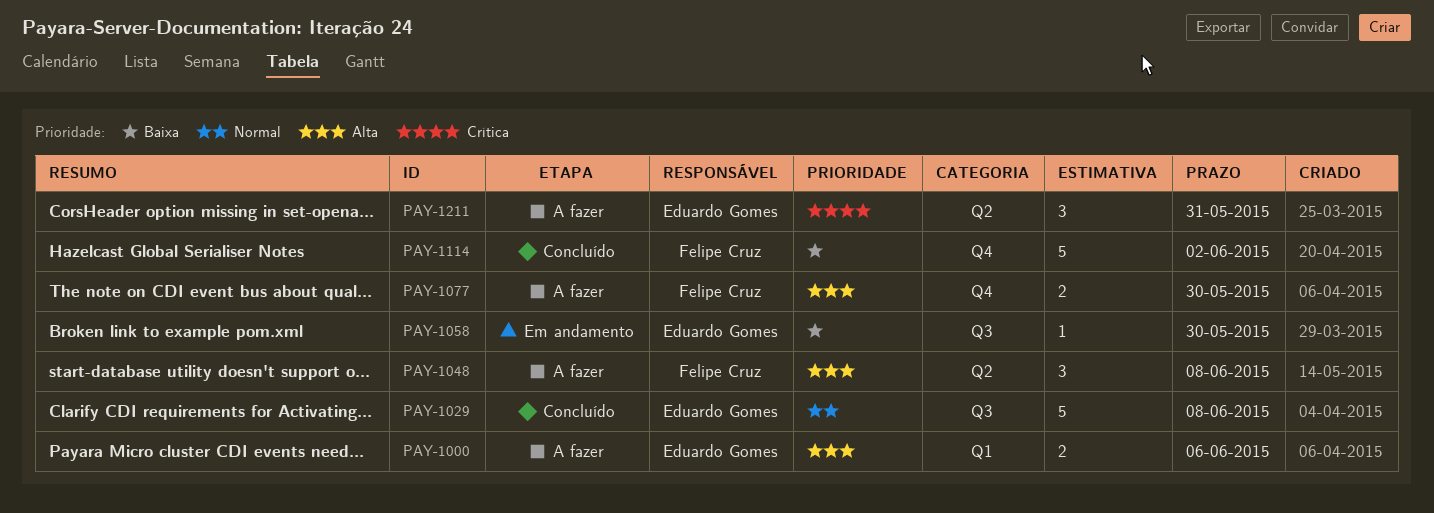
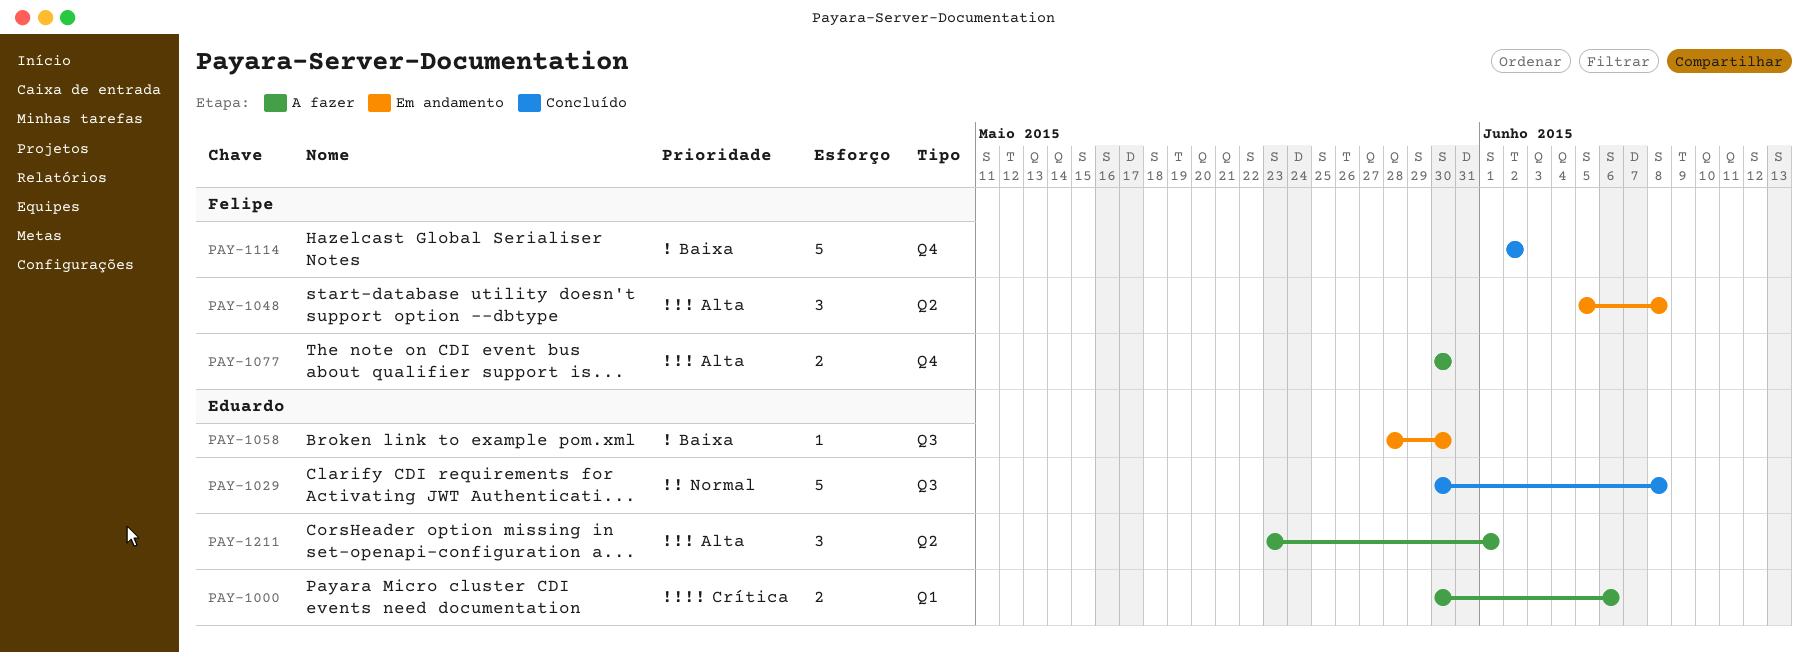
PAY-1000, priority: Alta -> Crítica
PAY-1048, status: A fazer -> Em andamento
PAY-1211, priority: Crítica -> Alta
PAY-1211, due: May 31 -> Jun 1

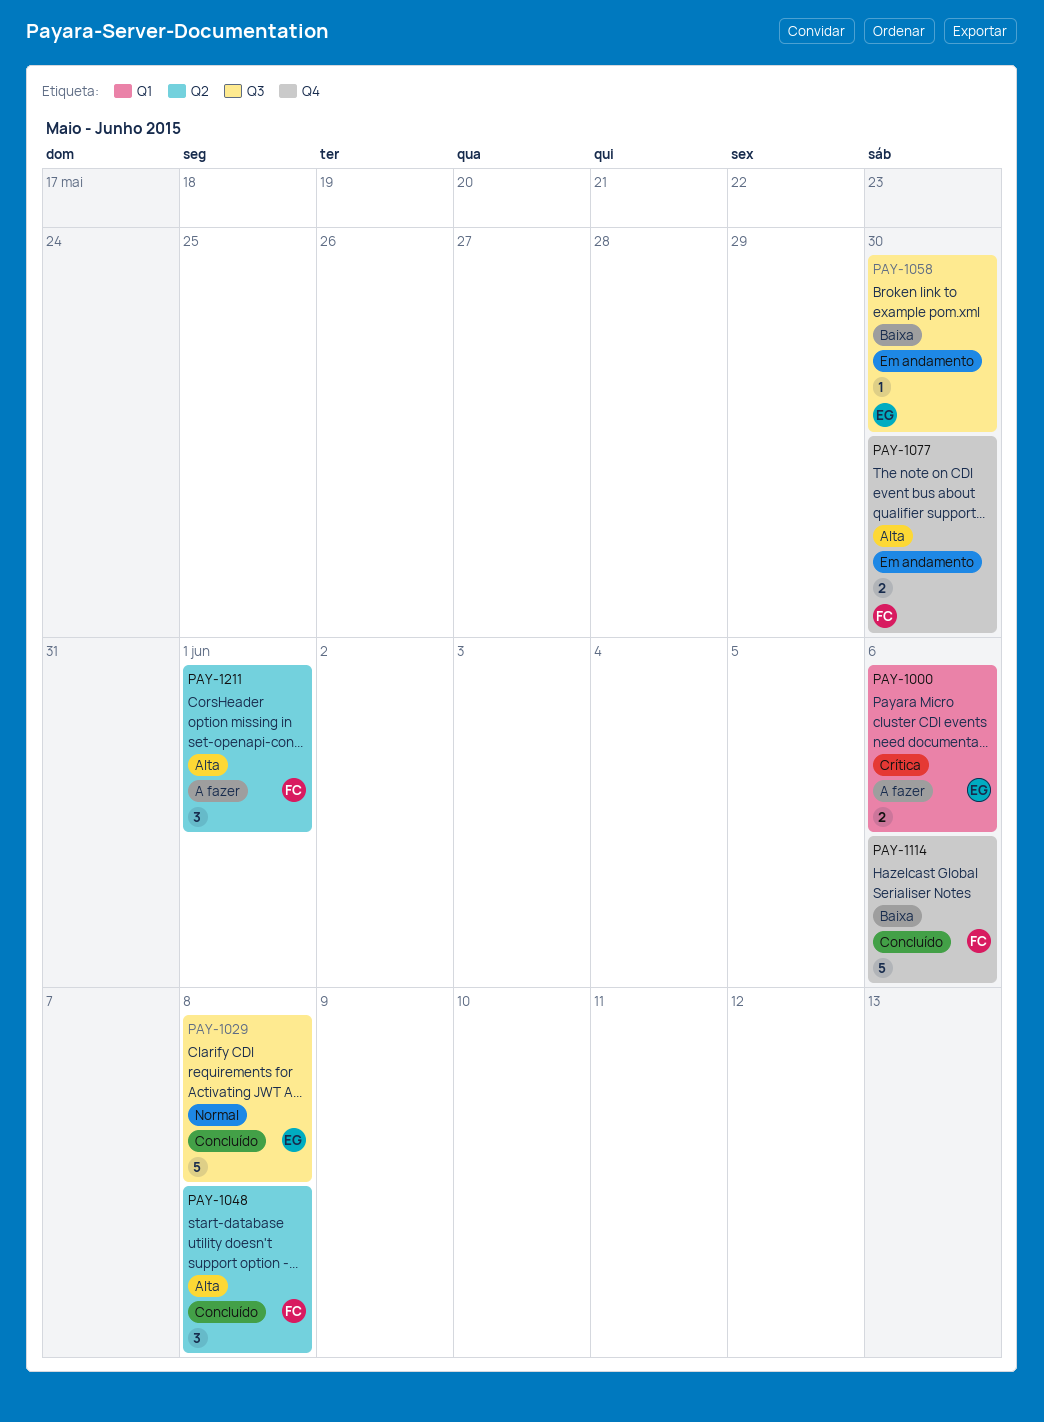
PAY-1048, status: Em andamento -> Concluído
PAY-1077, status: A fazer -> Em andamento
PAY-1114, due: Jun 2 -> Jun 6
PAY-1211, owner: Eduardo -> Felipe

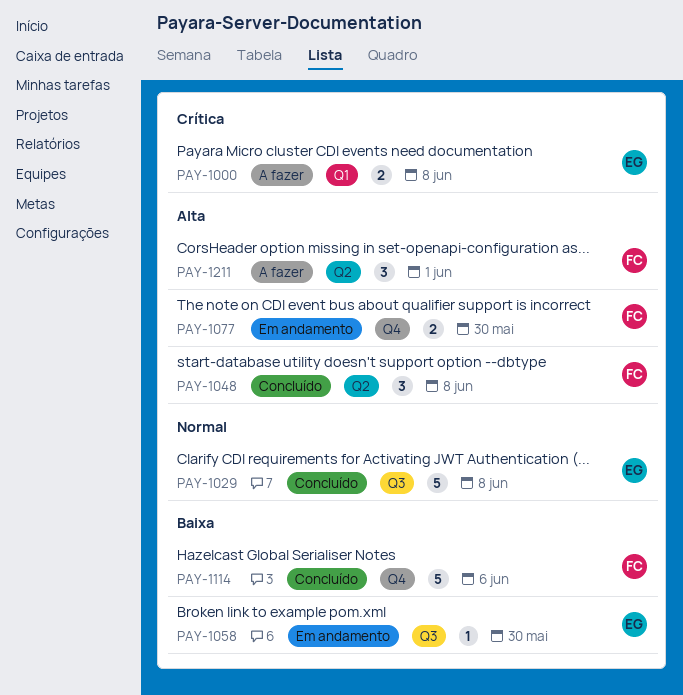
PAY-1000, due: Jun 6 -> Jun 8

